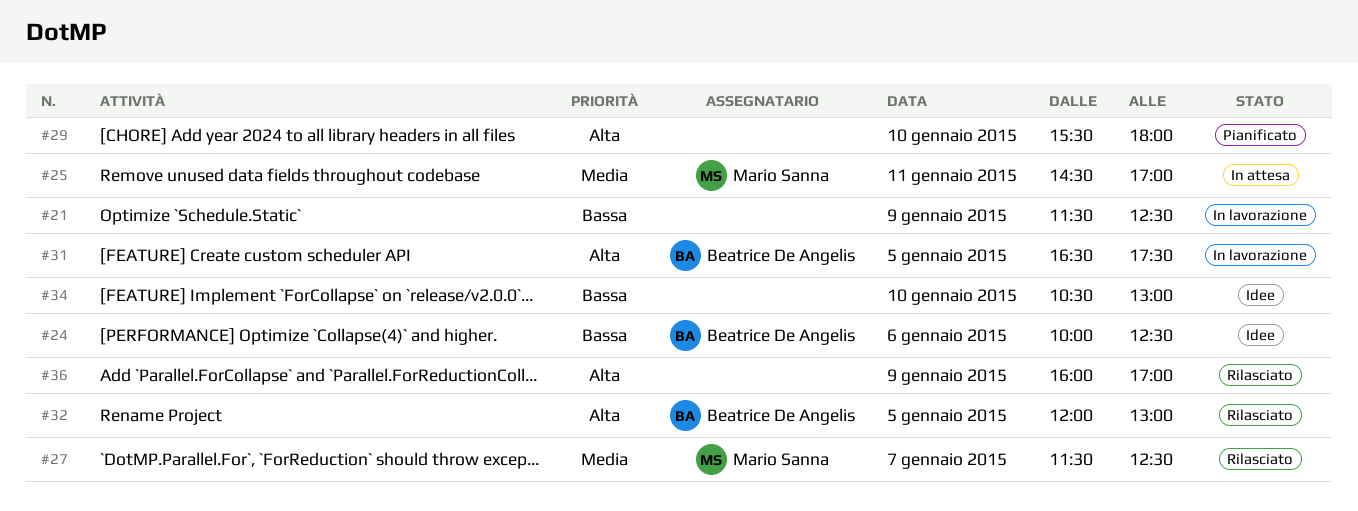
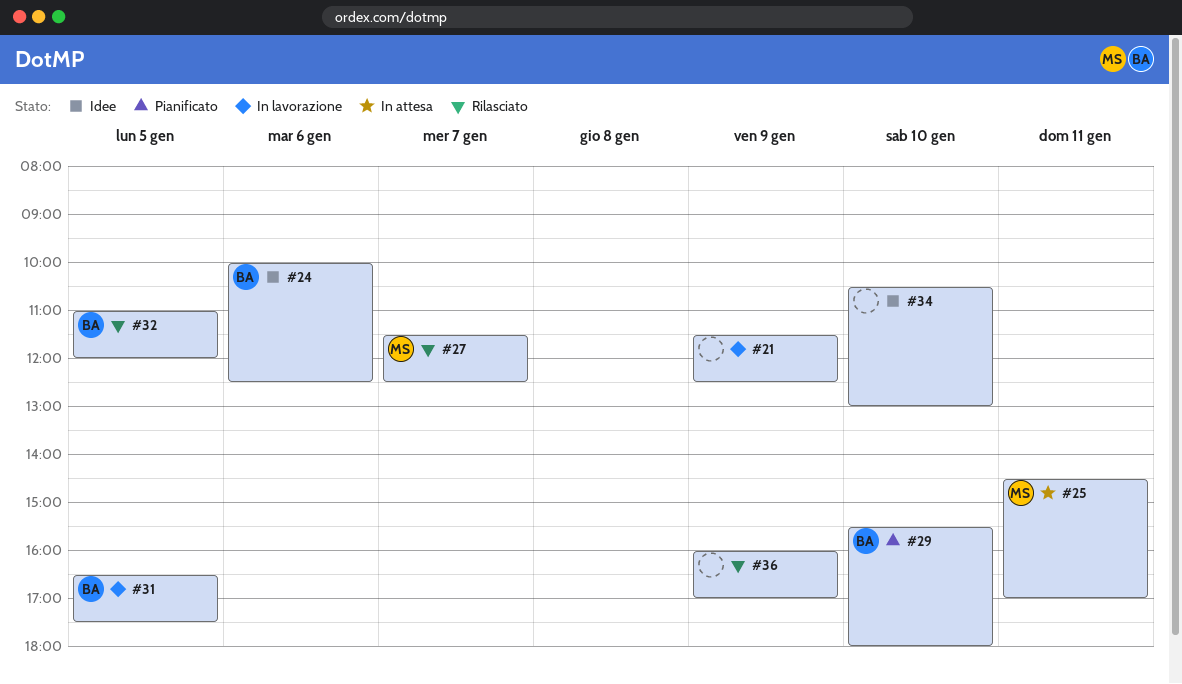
#29, owner: none -> Beatrice De Angelis
#32, begins: 12:00 -> 11:00
#32, ends: 13:00 -> 12:00

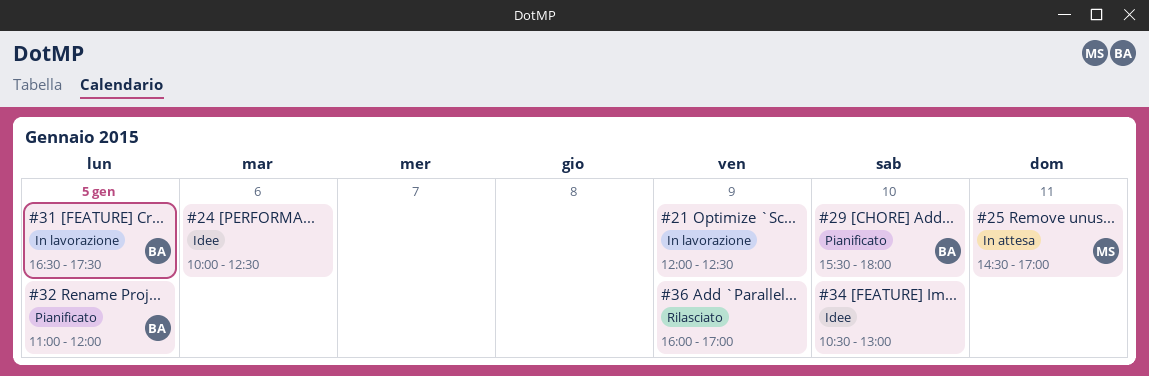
#21, begins: 11:30 -> 12:00
#24, owner: BA -> none
#27: present -> none
#32, status: Rilasciato -> Pianificato

